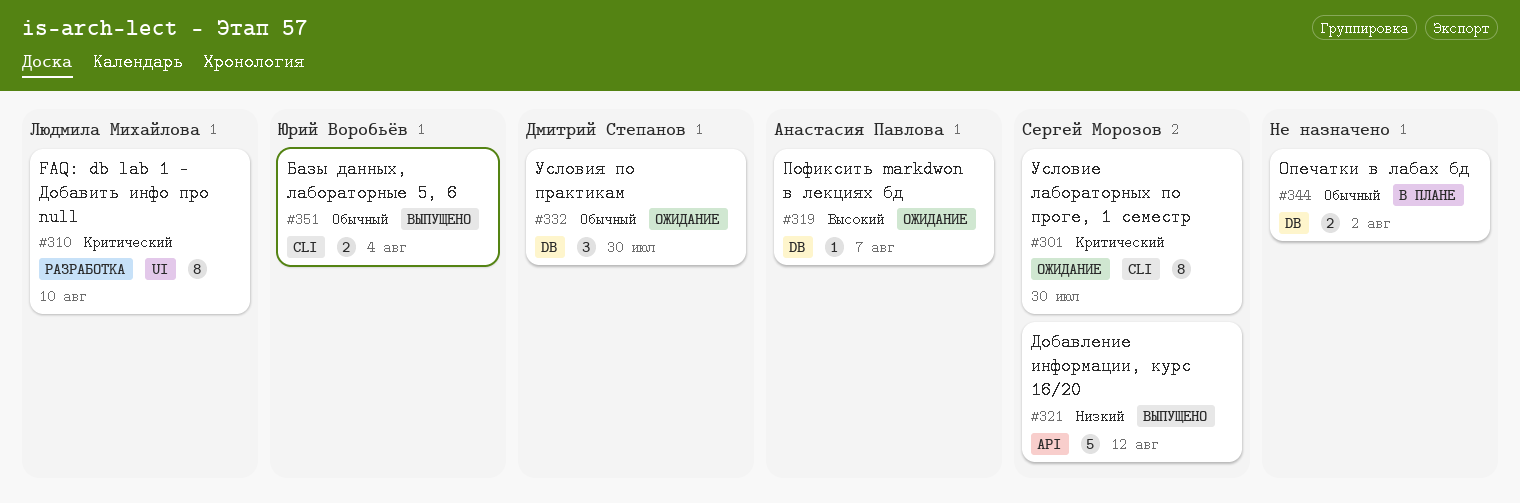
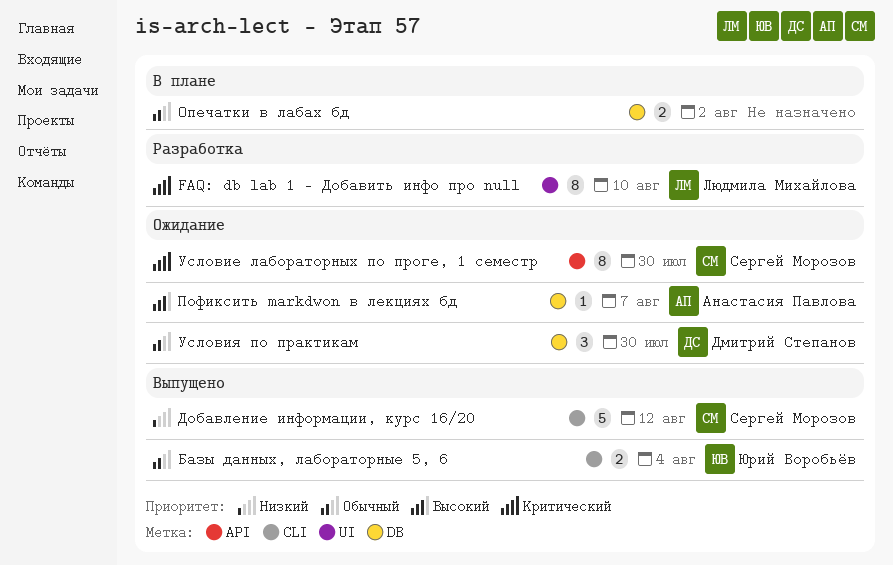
Добавление информации, курс 16/20, label: API -> CLI
Условие лабораторных по проге, 1 семестр, label: CLI -> API

